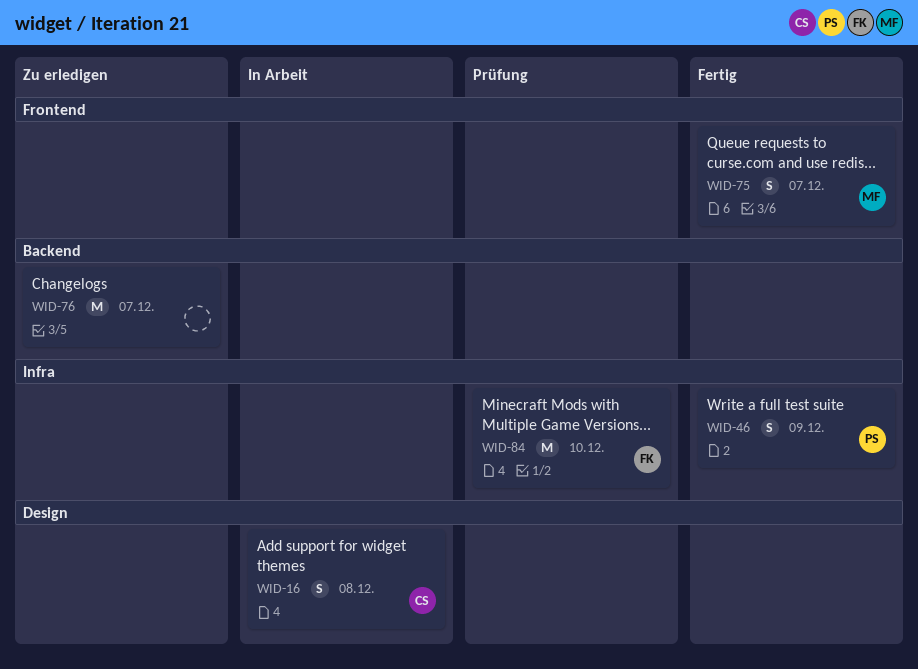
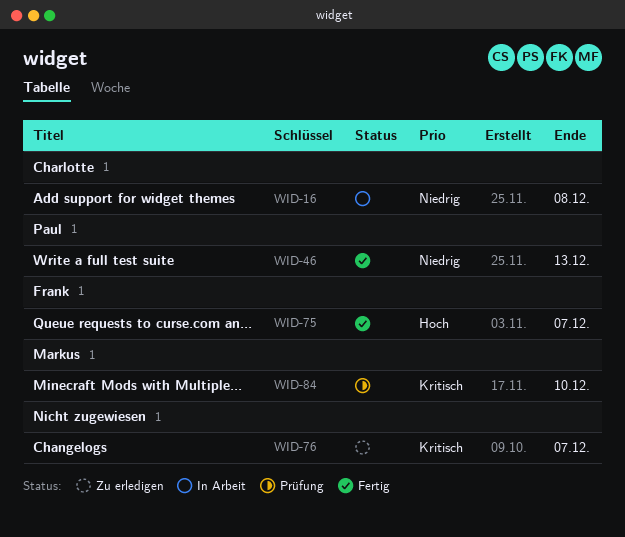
WID-46, due: Dec 9 -> Dec 13
WID-75, owner: Markus -> Frank
WID-84, owner: Frank -> Markus

